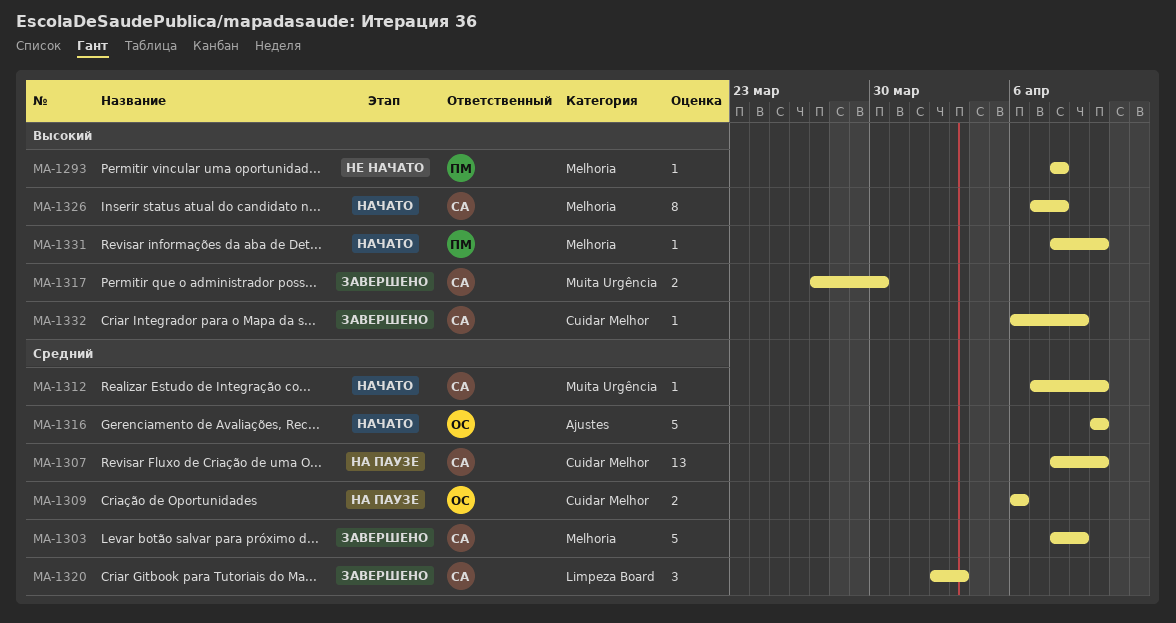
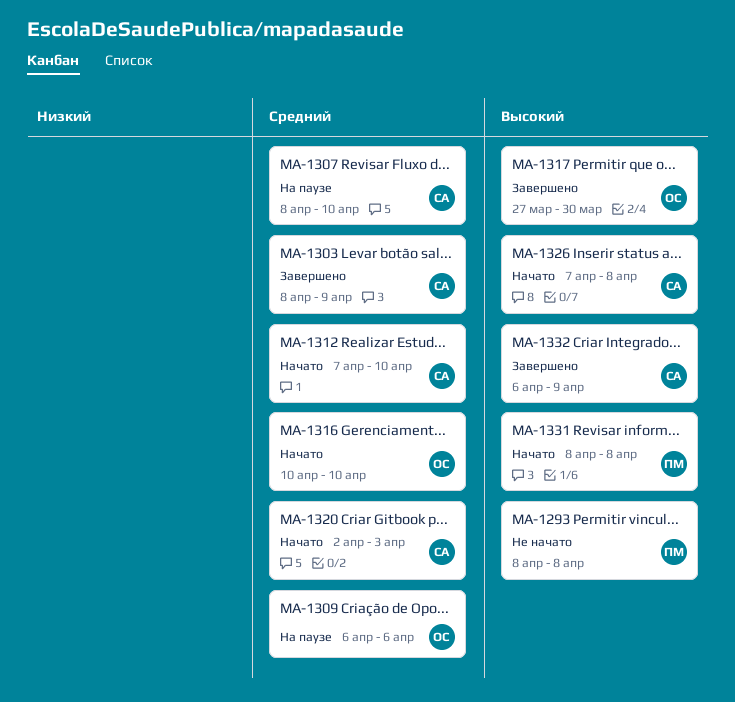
MA-1317, owner: СА -> ОС
MA-1320, status: Завершено -> Начато
MA-1331, due: Apr 10 -> Apr 8

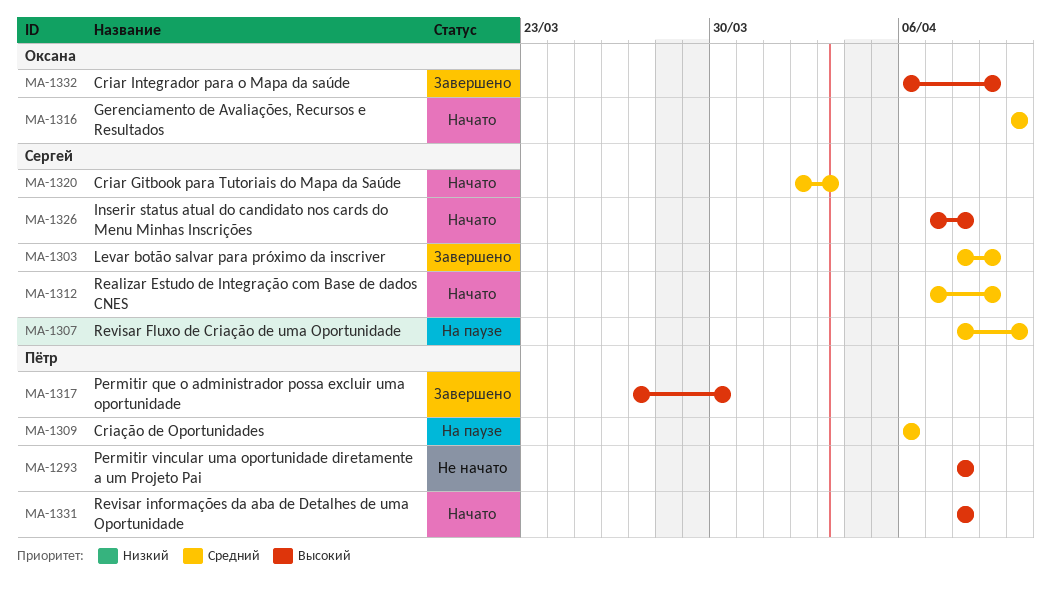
MA-1309, owner: Оксана -> Пётр
MA-1312, due: Apr 10 -> Apr 9
MA-1317, owner: Оксана -> Пётр
MA-1332, owner: Сергей -> Оксана

